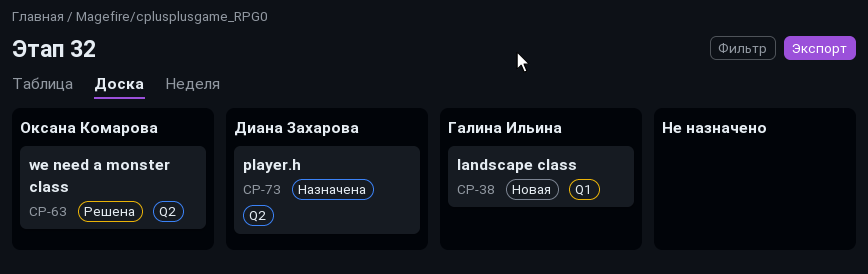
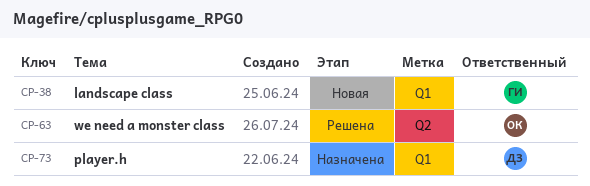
CP-73, label: Q2 -> Q1

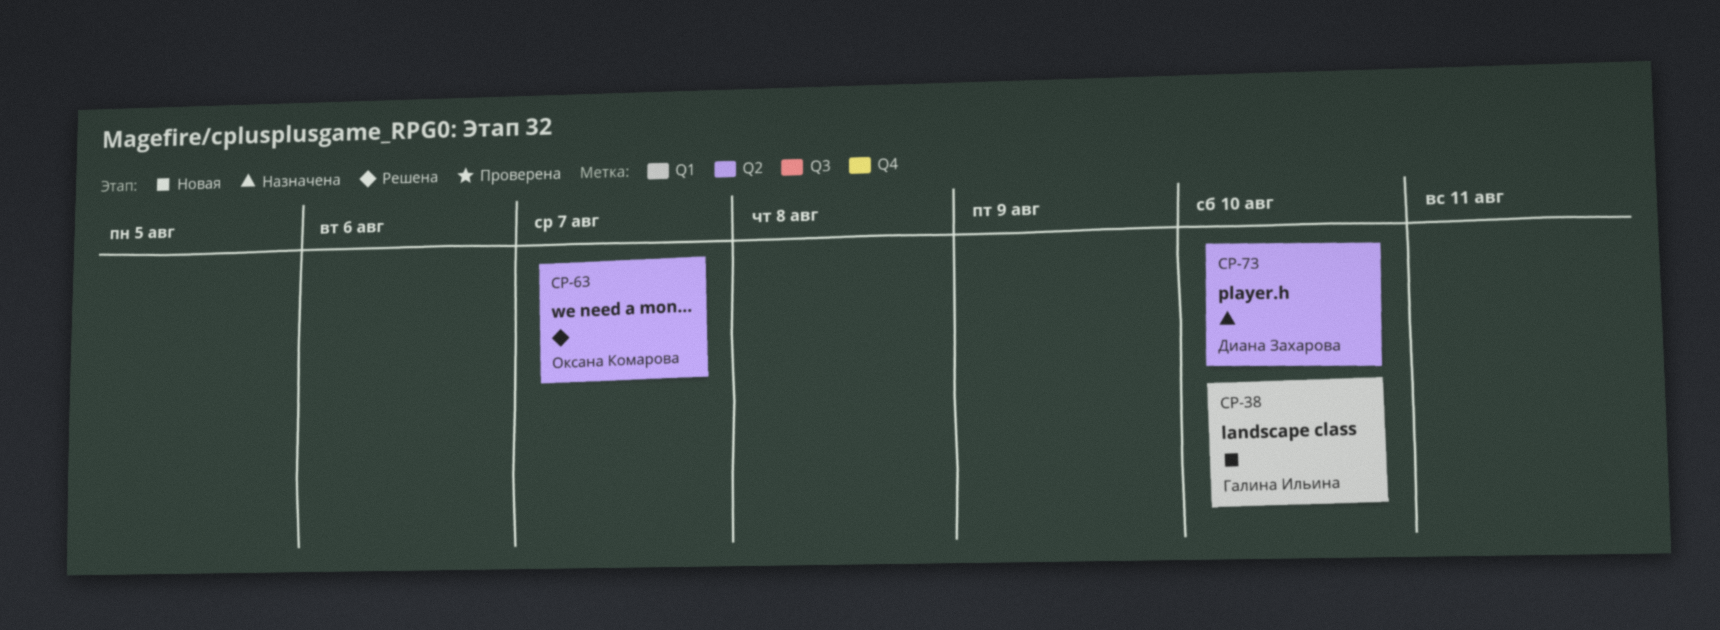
CP-73, label: Q1 -> Q2

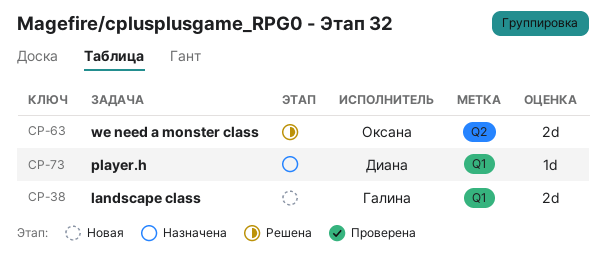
CP-73, label: Q2 -> Q1

